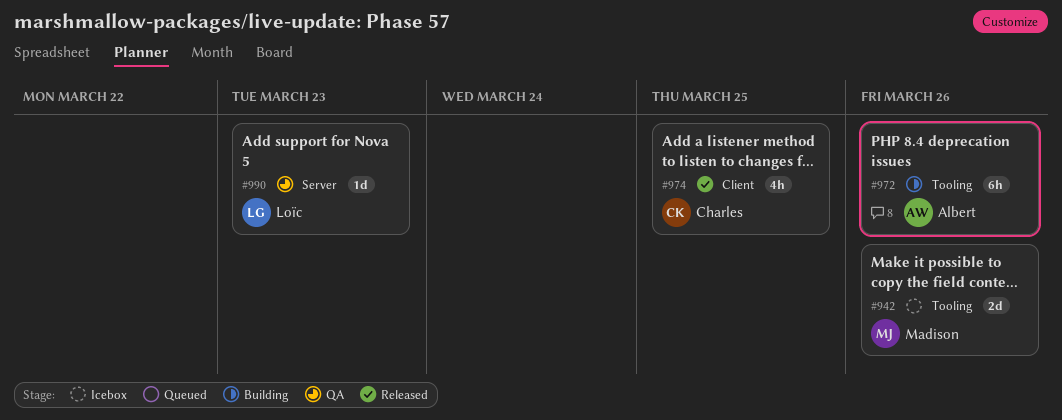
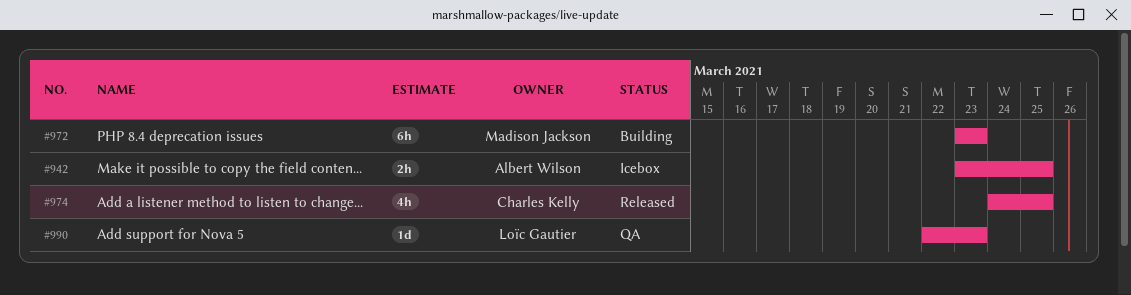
#942, owner: Madison Jackson -> Albert Wilson
#942, estimate: 2d -> 2h
#942, due: Mar 26 -> Mar 25
#972, owner: Albert Wilson -> Madison Jackson
#972, due: Mar 26 -> Mar 23

